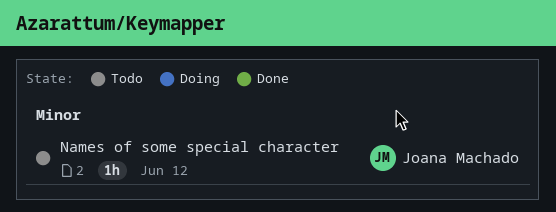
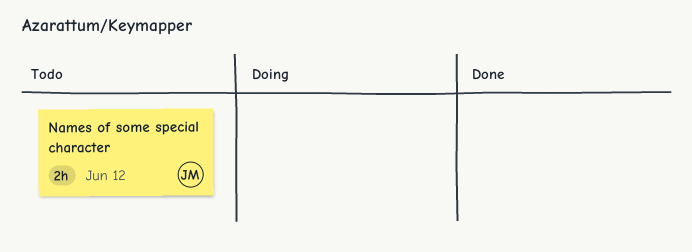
Names of some special character, estimate: 1h -> 2h

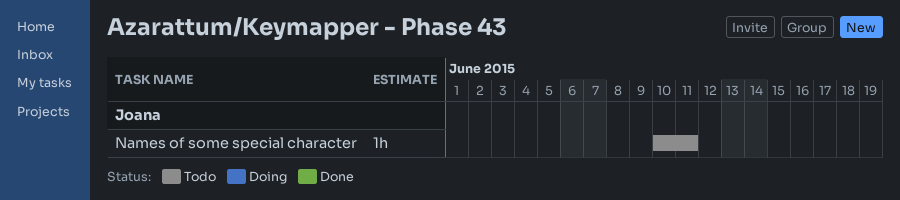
Names of some special character, estimate: 2h -> 1h
Names of some special character, due: Jun 12 -> Jun 11

